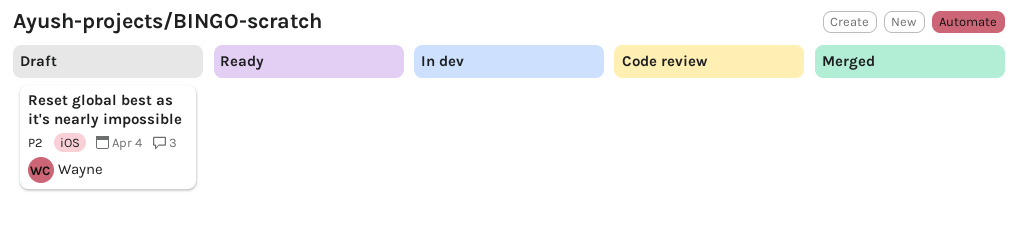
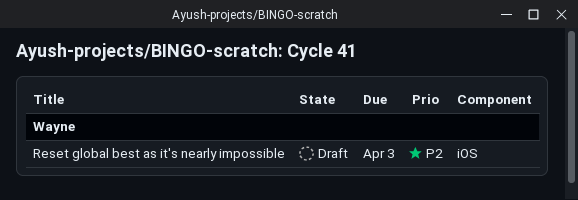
Reset global best as it's nearly impossible, due: Apr 4 -> Apr 3

